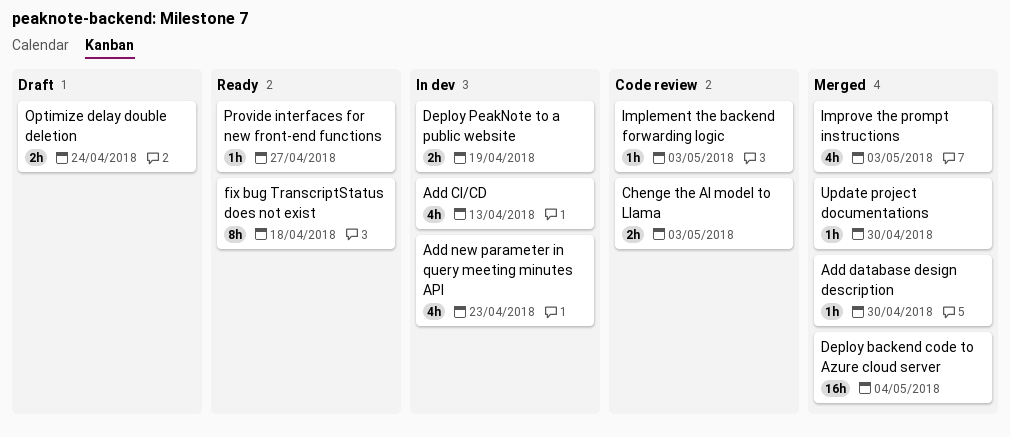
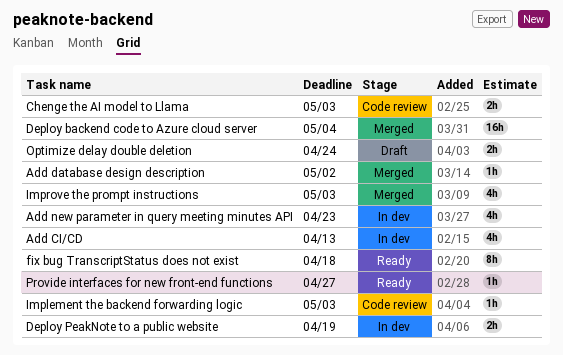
Add database design description, due: Apr 30 -> May 2
Update project documentations: present -> none

